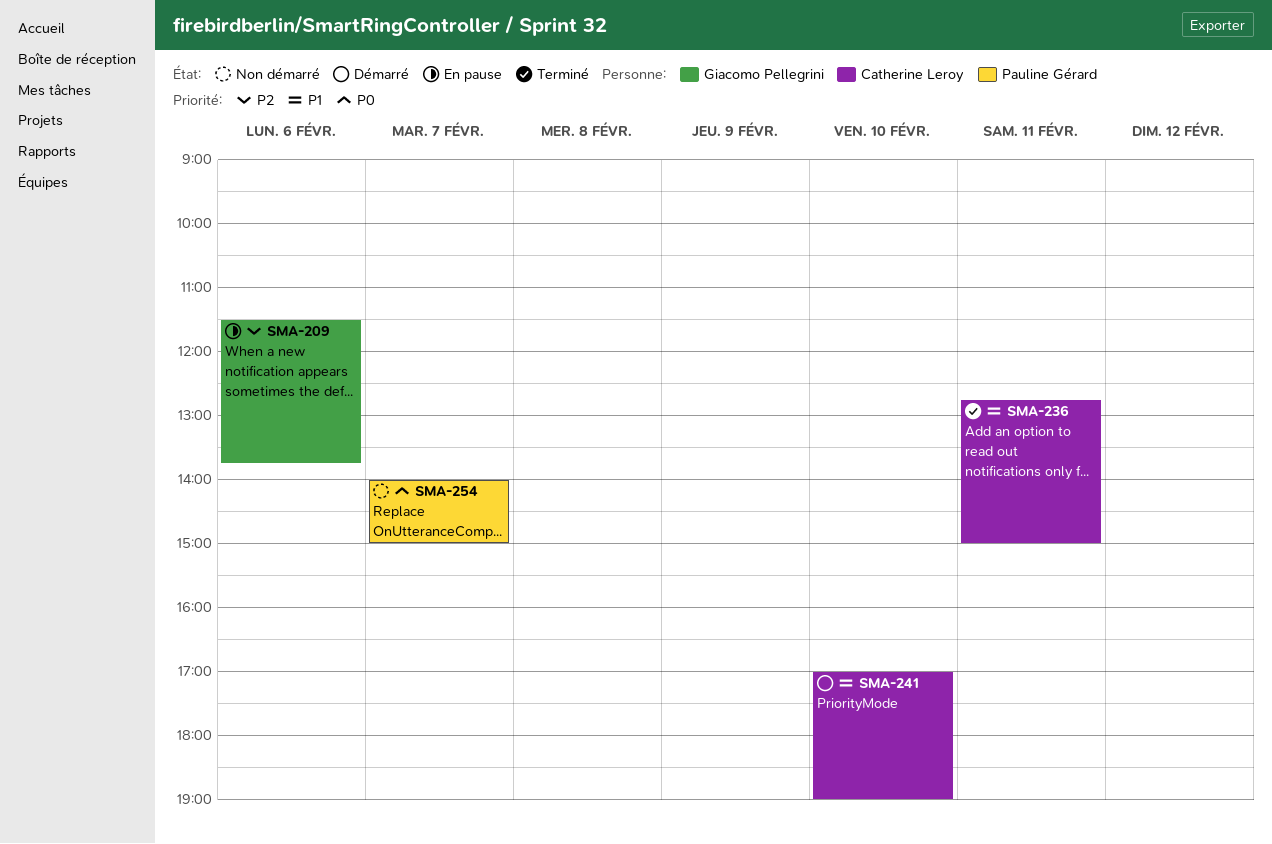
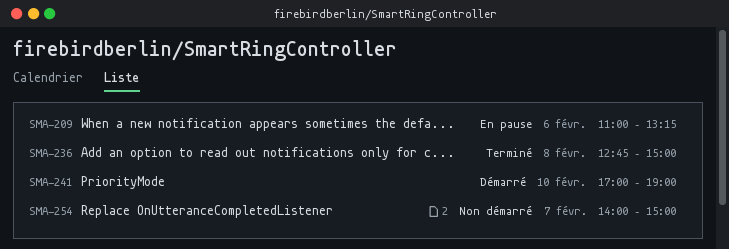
SMA-209, begins: 11:30 -> 11:00
SMA-209, ends: 13:45 -> 13:15
SMA-236, day: Feb 11 -> Feb 8

